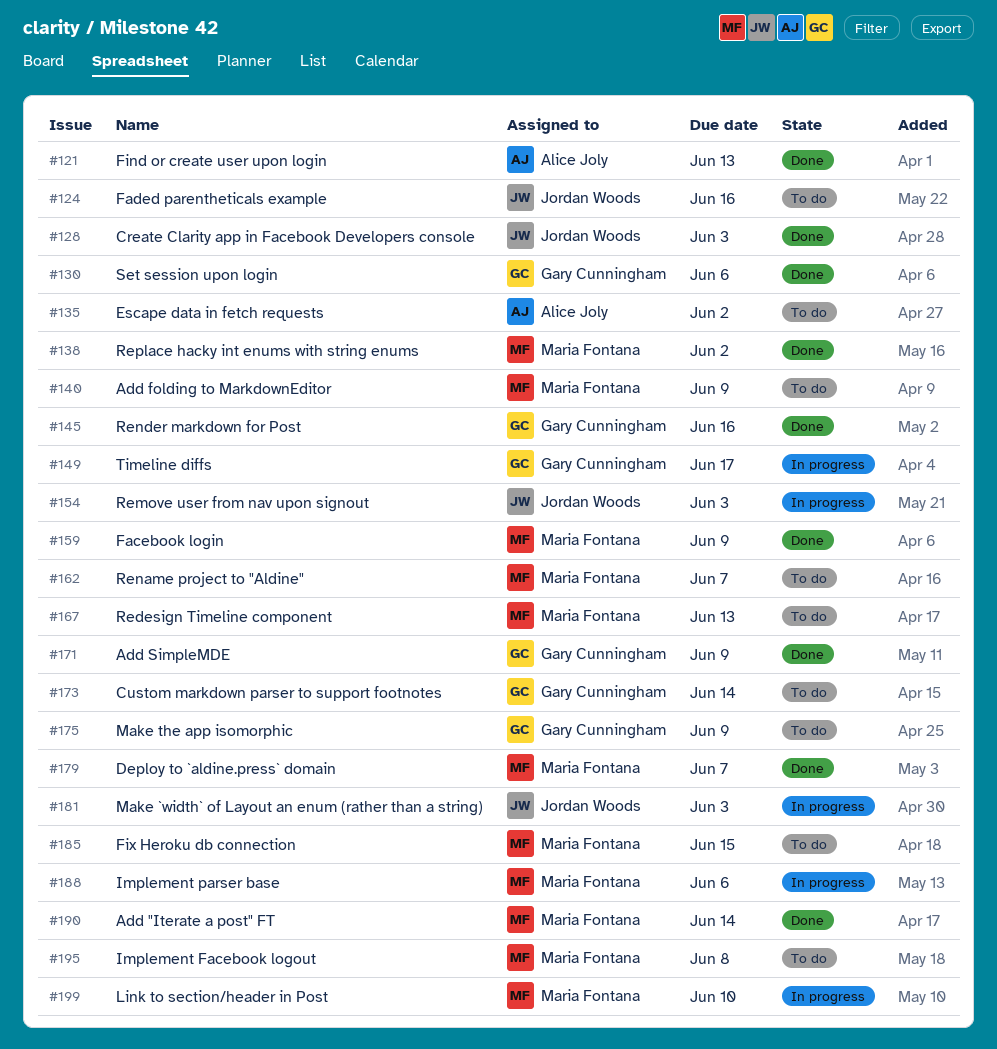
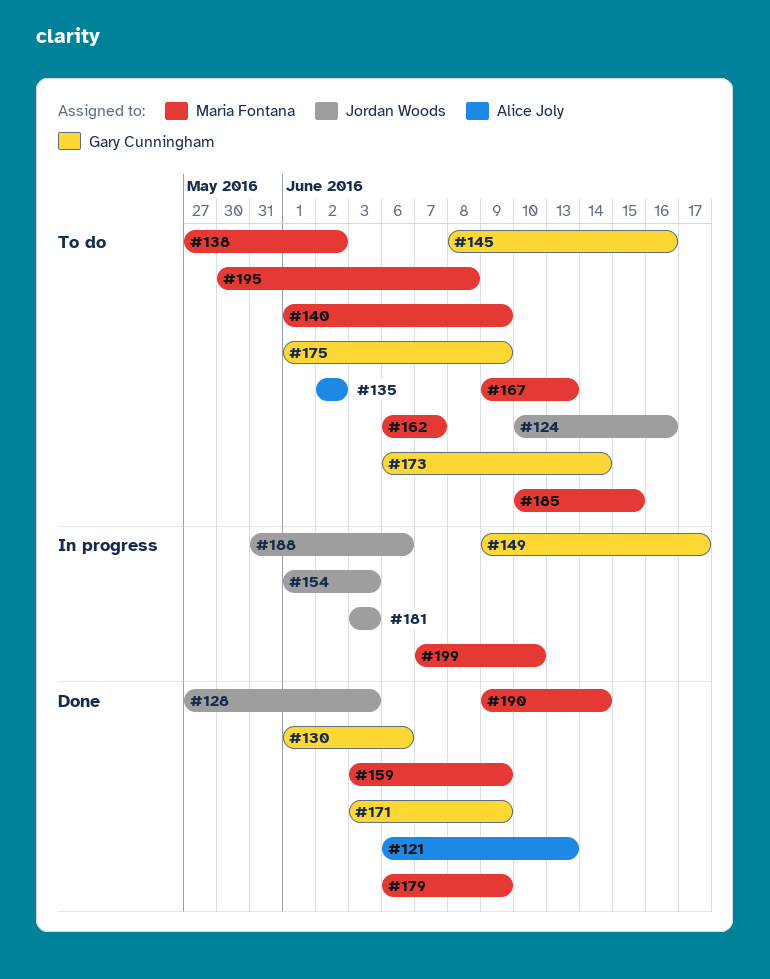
#138, status: Done -> To do
#145, status: Done -> To do
#179, due: Jun 7 -> Jun 9
#188, owner: Maria Fontana -> Jordan Woods

